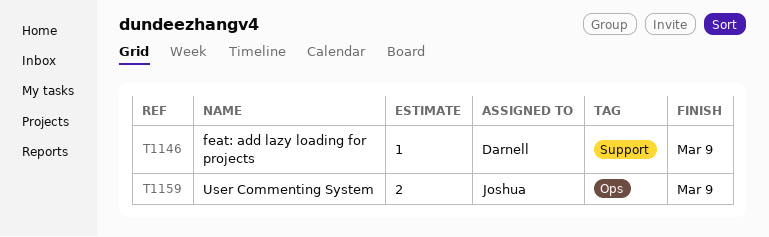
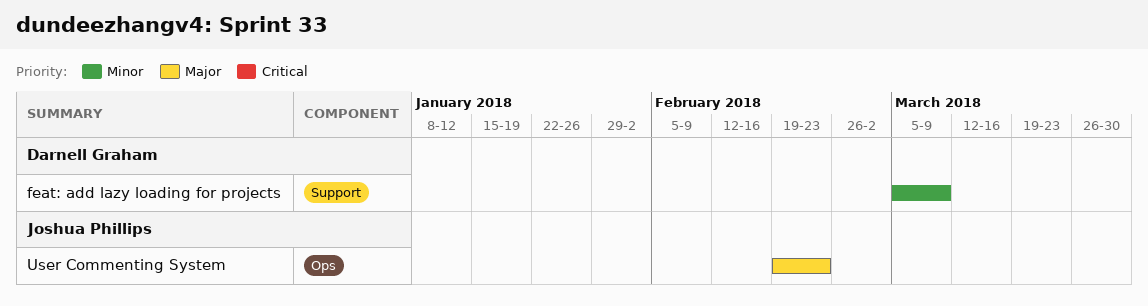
User Commenting System, due: Mar 9 -> Feb 23

